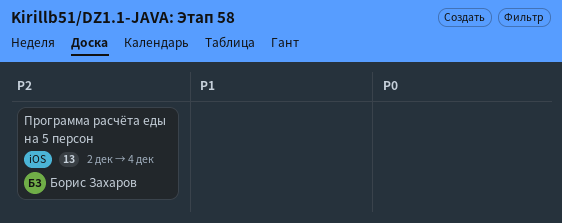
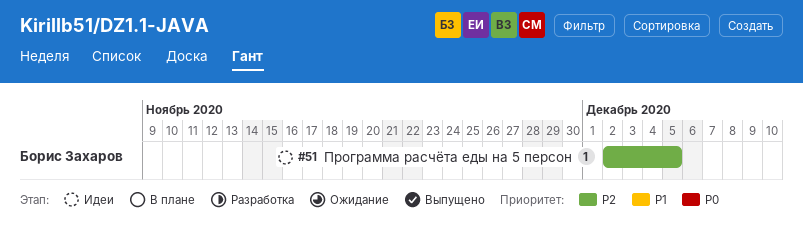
Программа расчёта еды на 5 персон, estimate: 13 -> 1
Программа расчёта еды на 5 персон, due: Dec 4 -> Dec 5

